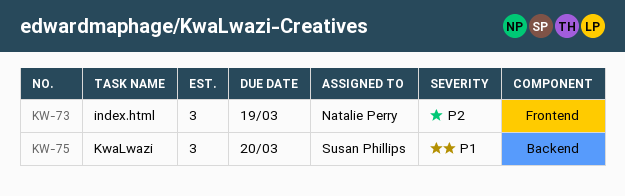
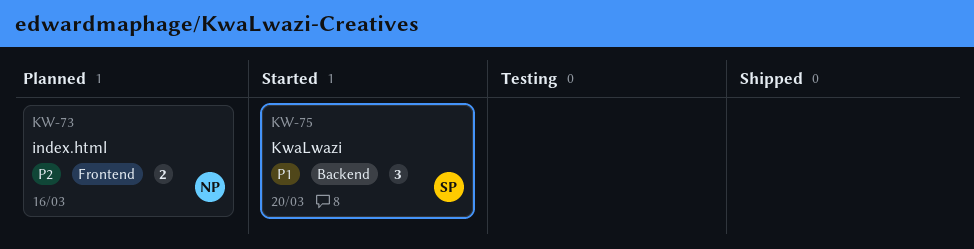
KW-73, estimate: 3 -> 2
KW-73, due: Mar 19 -> Mar 16

